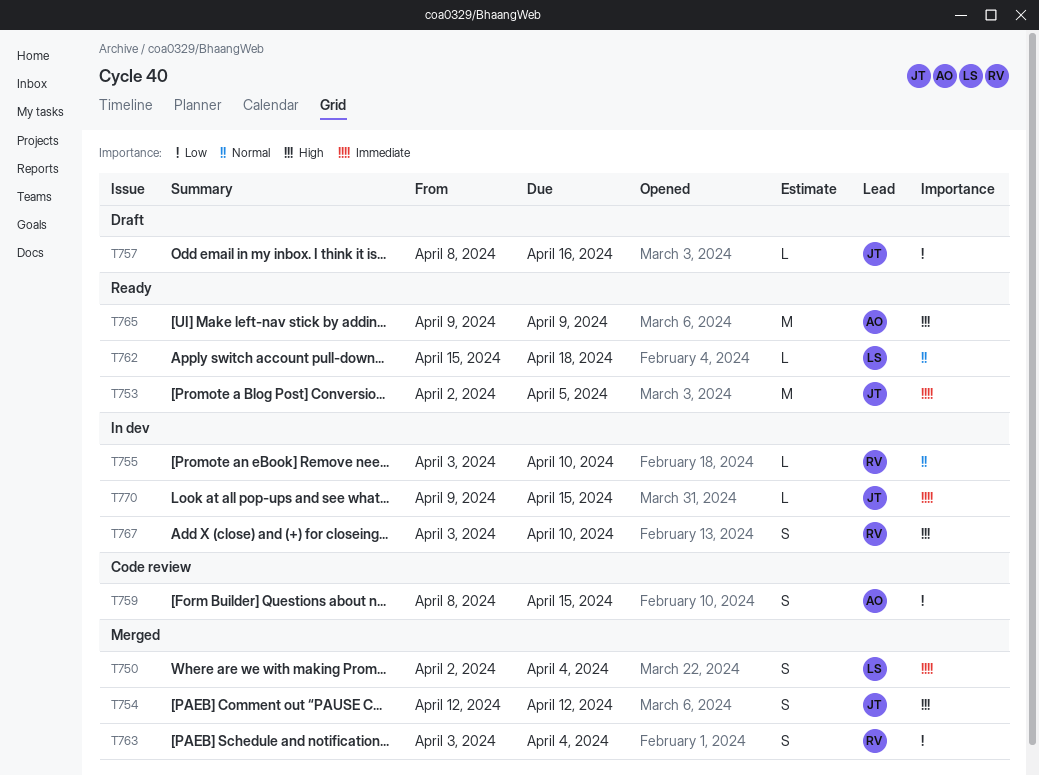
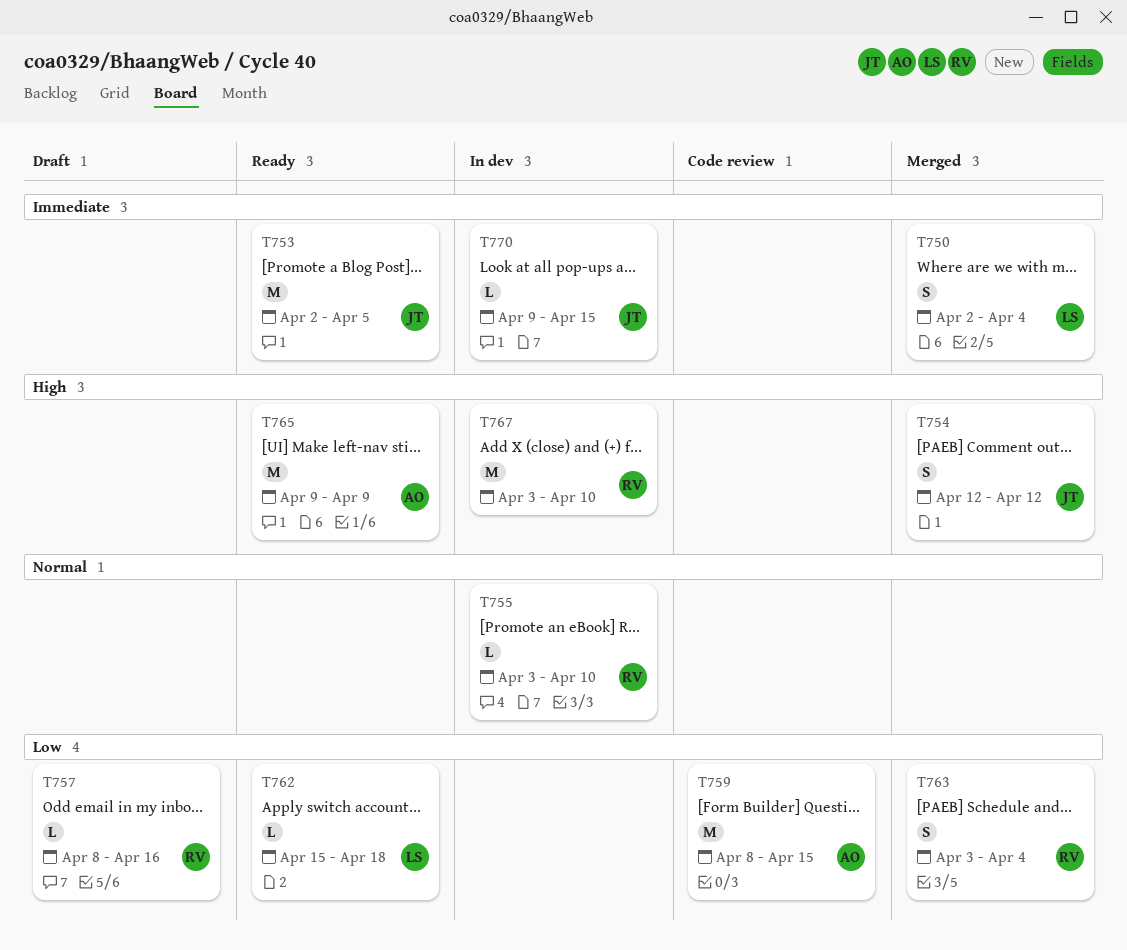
T757, owner: JT -> RV
T759, estimate: S -> M
T762, priority: Normal -> Low
T767, estimate: S -> M

